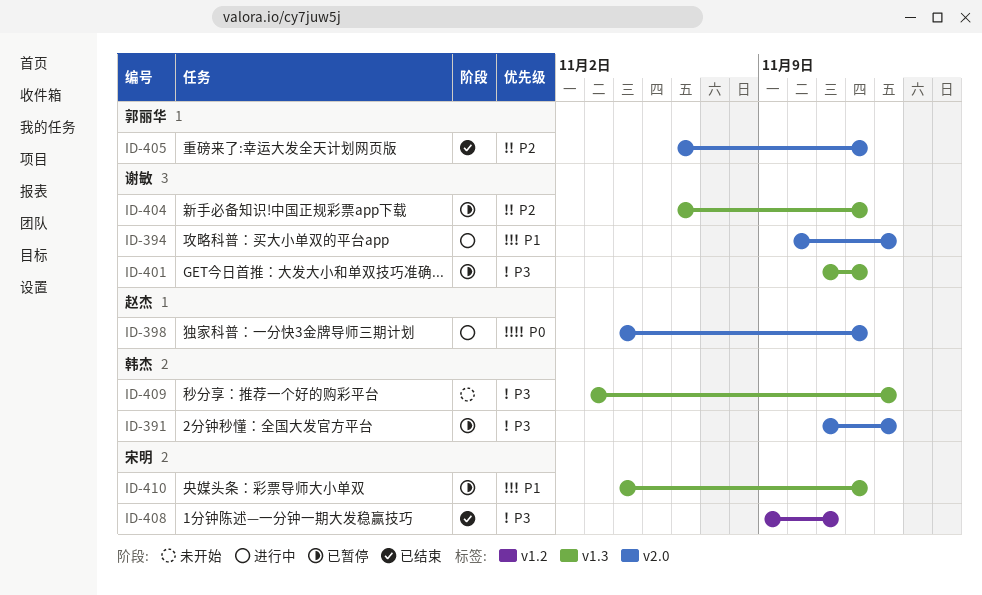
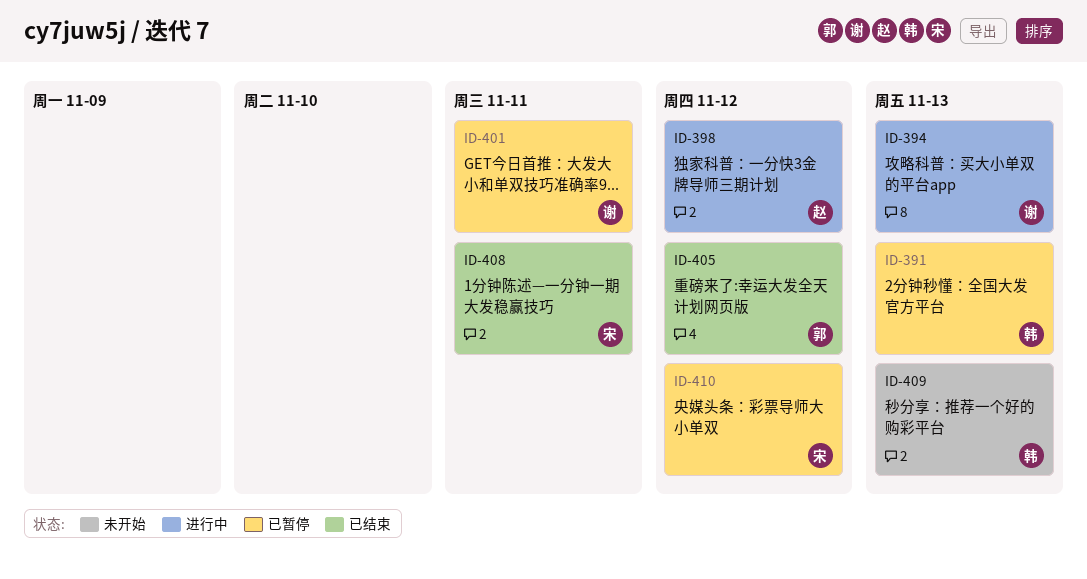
ID-401, due: Nov 12 -> Nov 11
ID-404: present -> none

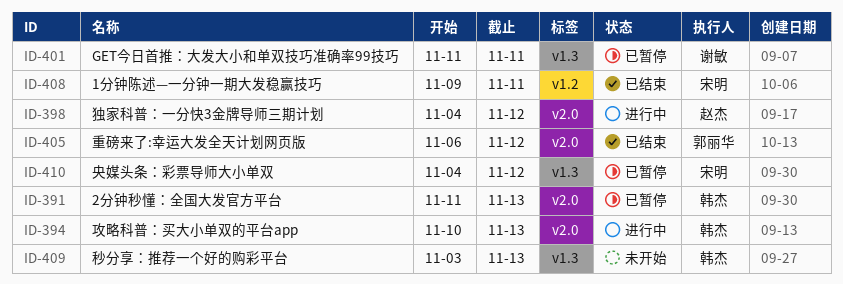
ID-394, owner: 谢敏 -> 韩杰

